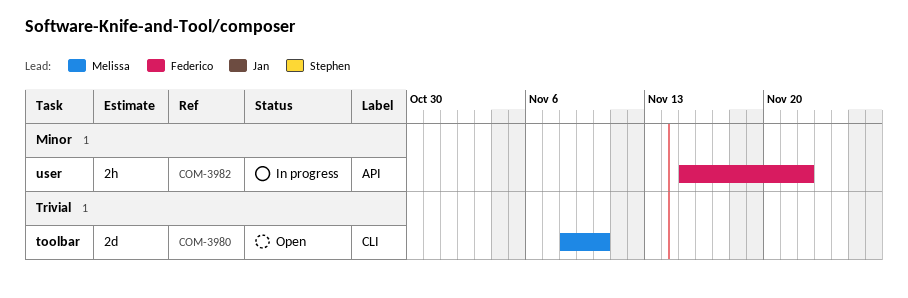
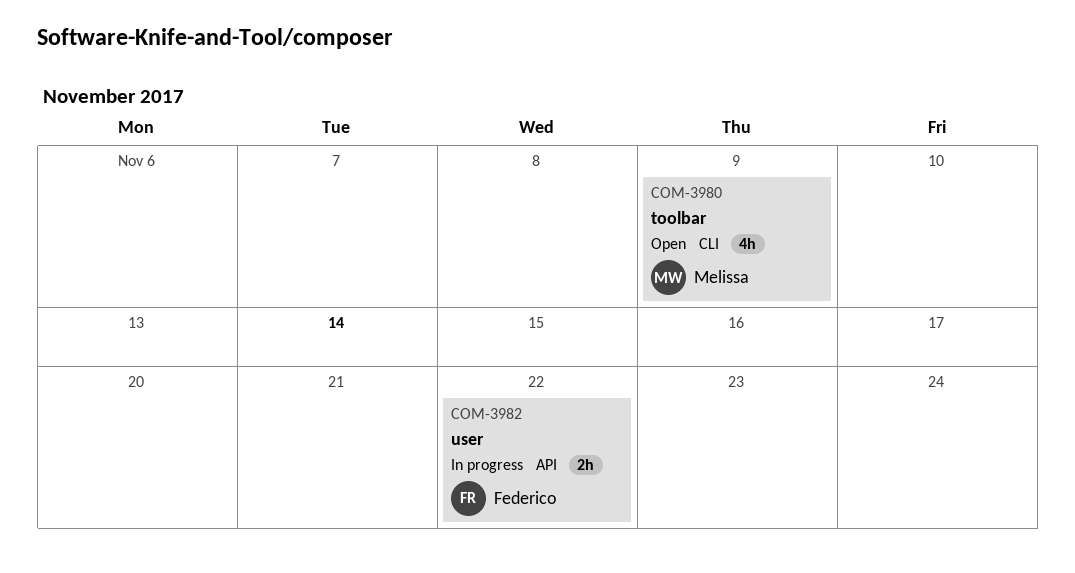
COM-3980, estimate: 2d -> 4h
COM-3980, due: Nov 10 -> Nov 9

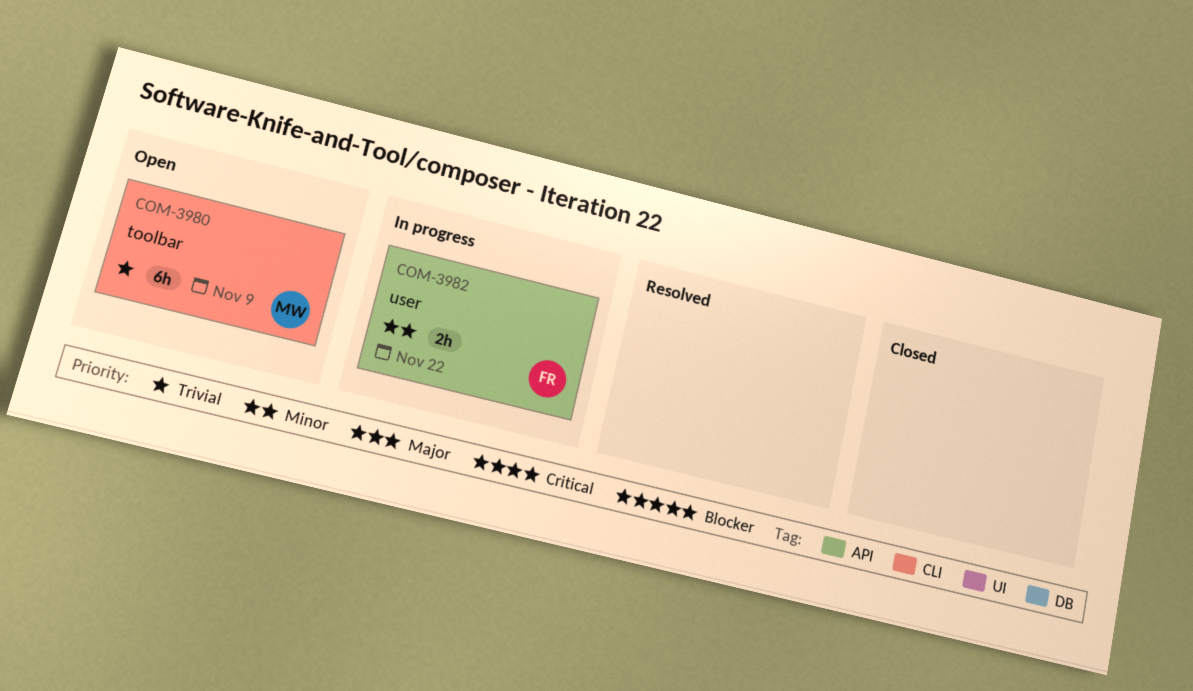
COM-3980, estimate: 4h -> 6h

